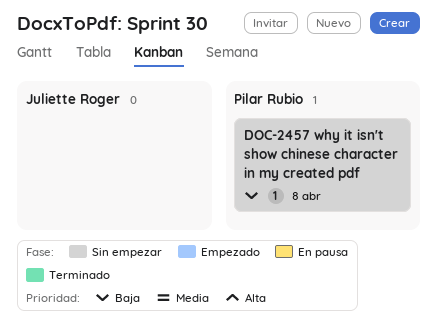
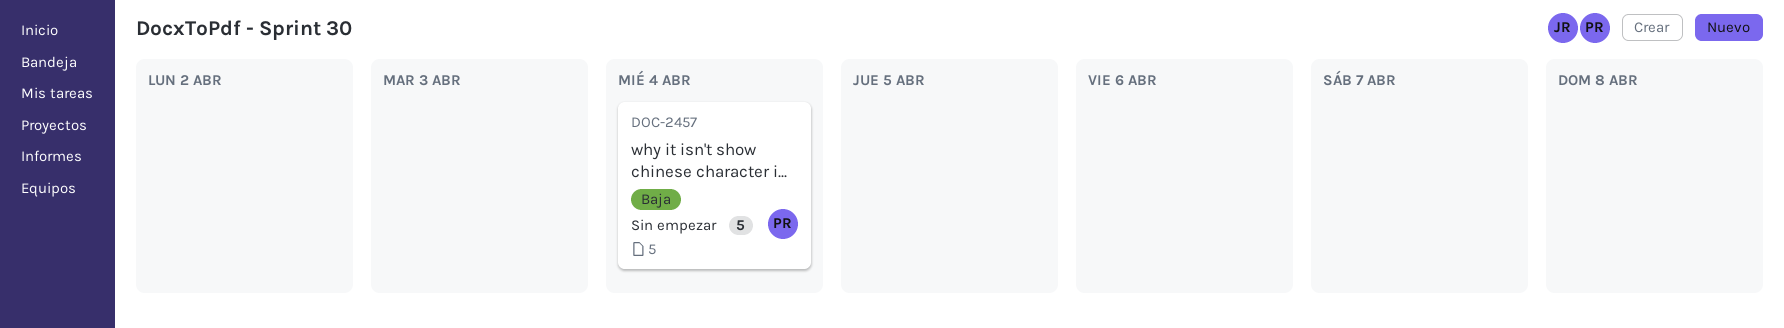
DOC-2457, estimate: 1 -> 5
DOC-2457, due: Apr 8 -> Apr 4

